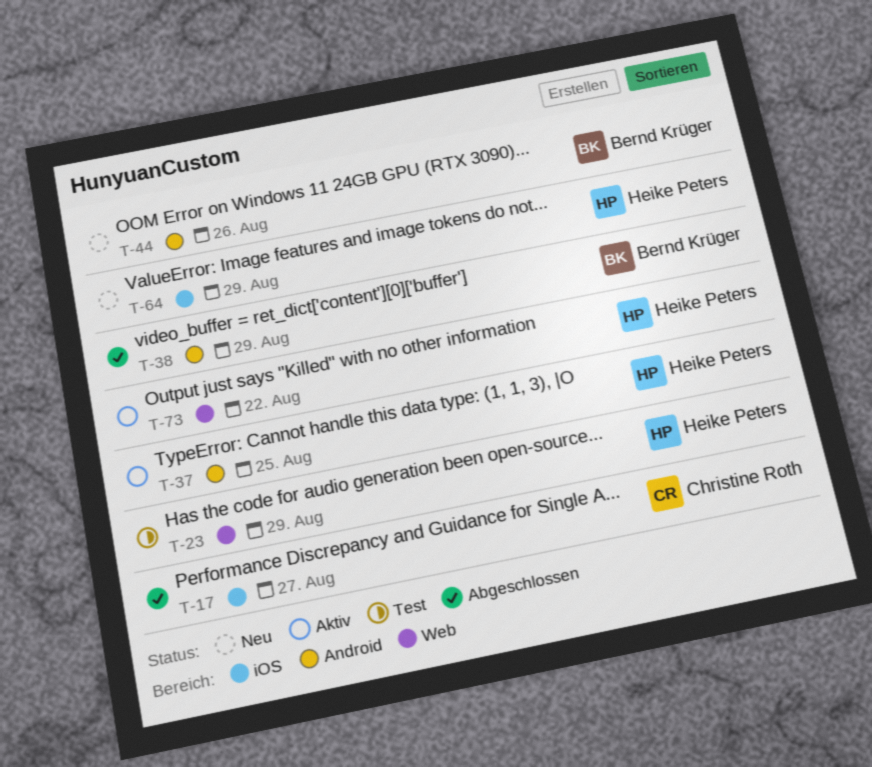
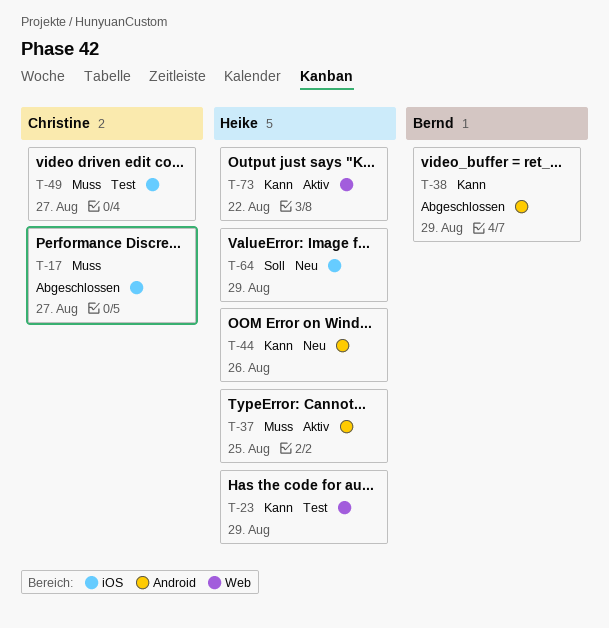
T-44, owner: Bernd Krüger -> Heike Peters
T-49: none -> present

